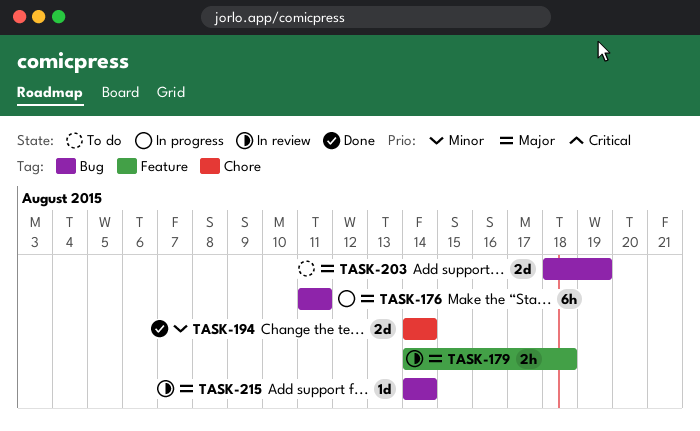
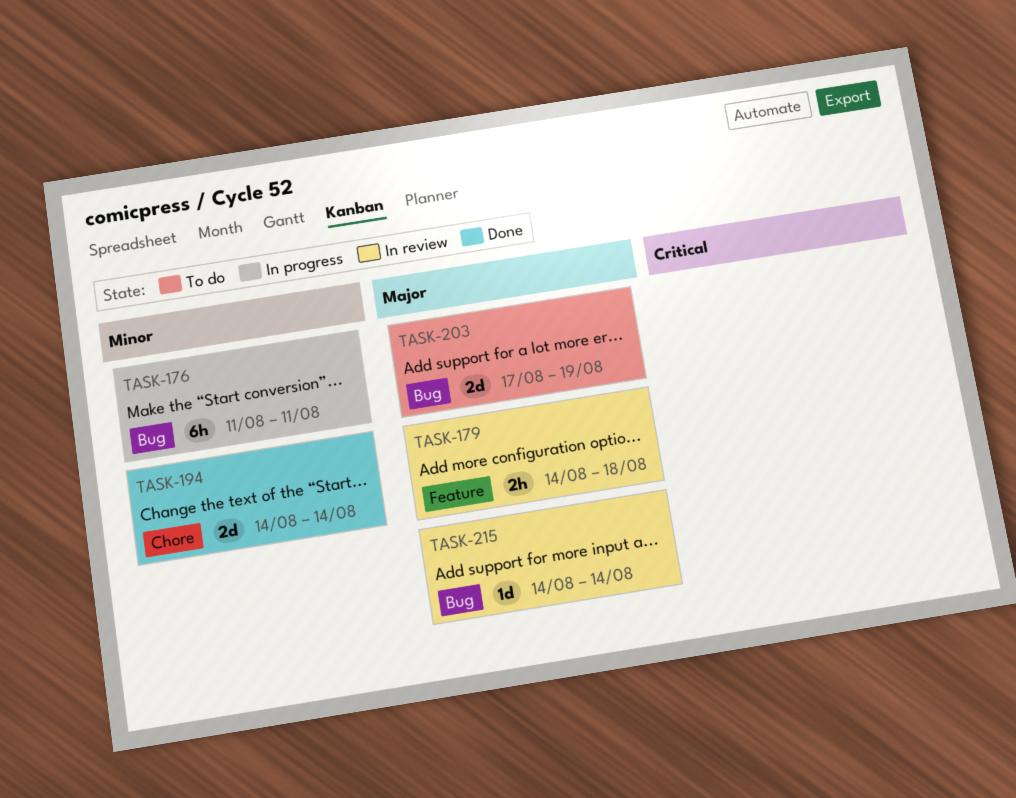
TASK-176, priority: Major -> Minor
TASK-203, start: Aug 18 -> Aug 17

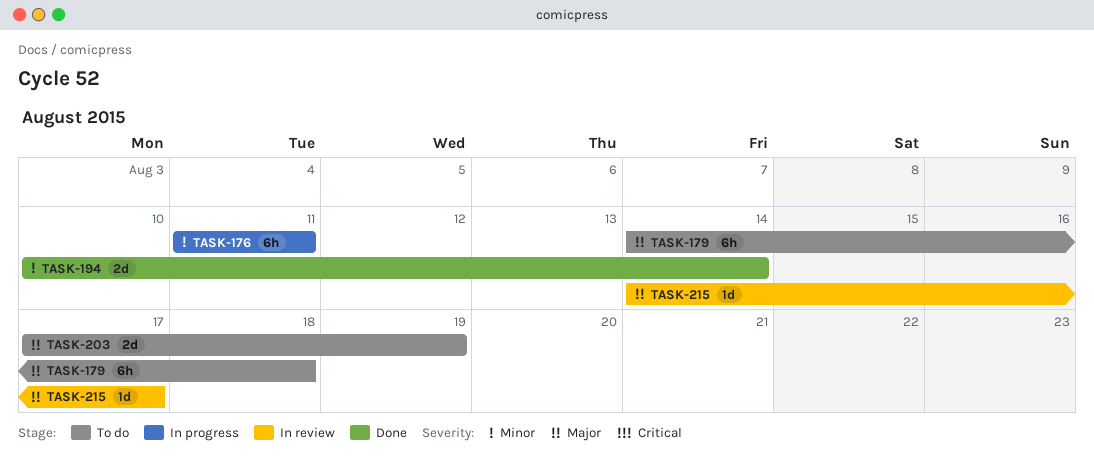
TASK-179, status: In review -> To do
TASK-179, estimate: 2h -> 6h
TASK-194, start: Aug 14 -> Aug 10
TASK-215, due: Aug 14 -> Aug 17

